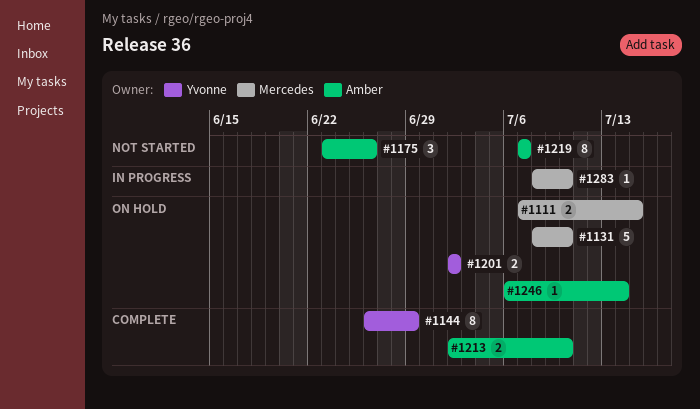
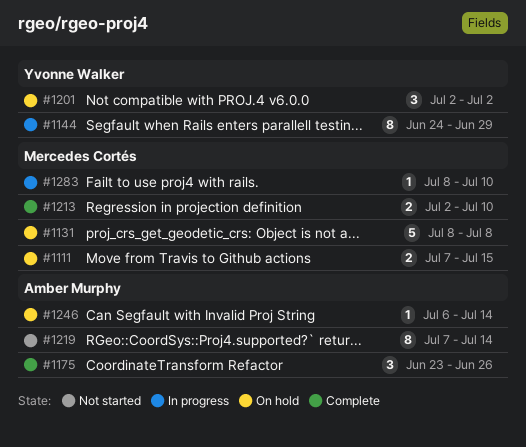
#1131, due: Jul 10 -> Jul 8
#1144, status: Complete -> In progress
#1144, start: Jun 26 -> Jun 24
#1175, status: Not started -> Complete
#1201, estimate: 2 -> 3
#1213, owner: Amber Murphy -> Mercedes Cortés
#1219, due: Jul 7 -> Jul 14

